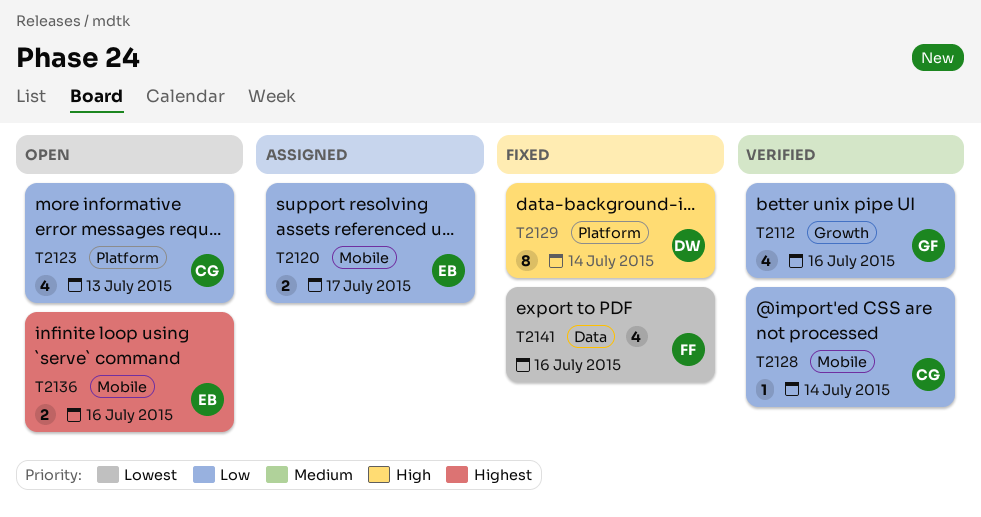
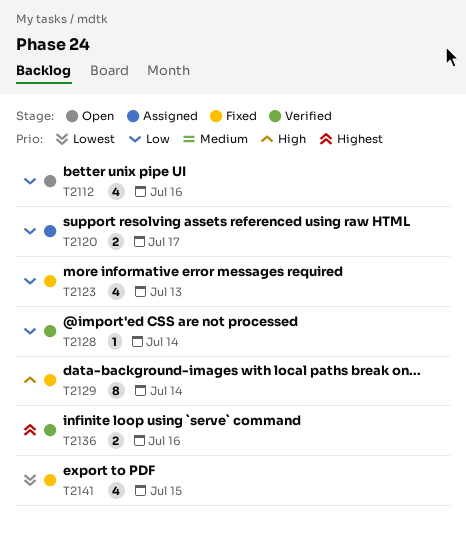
T2112, status: Verified -> Open
T2123, status: Open -> Fixed
T2136, status: Open -> Verified
T2141, due: Jul 16 -> Jul 15

